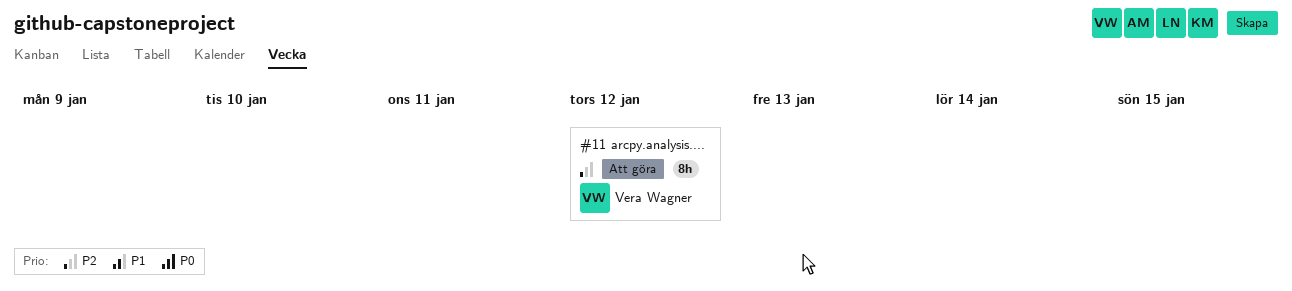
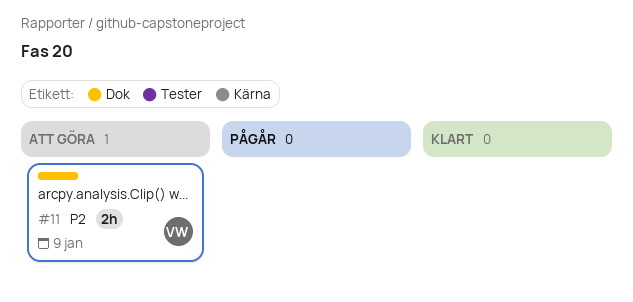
#11, estimate: 8h -> 2h
#11, due: Jan 12 -> Jan 9

